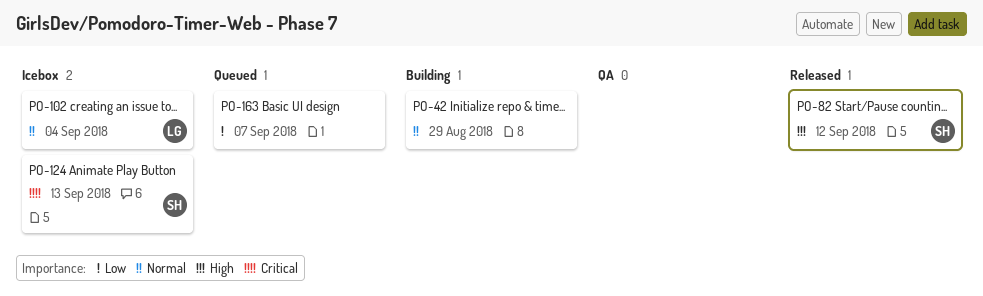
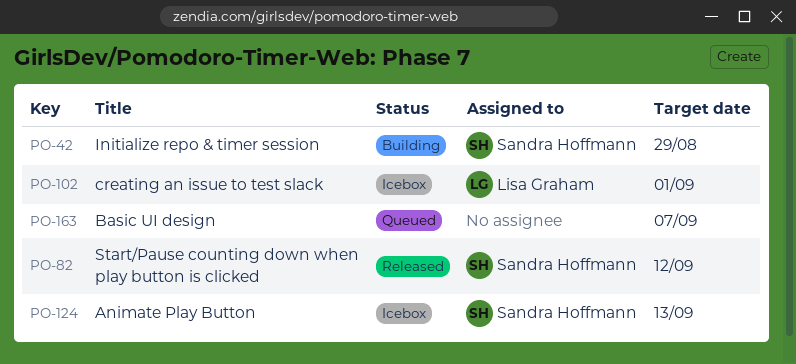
PO-42, owner: none -> Sandra Hoffmann
PO-102, due: Sep 4 -> Sep 1

